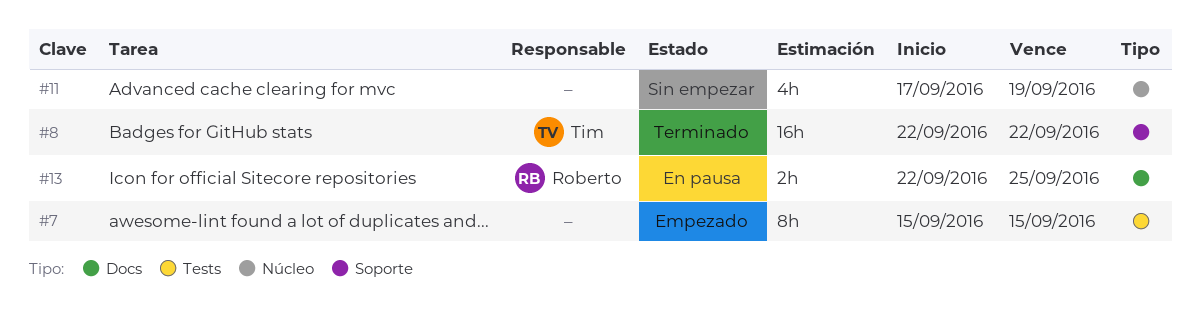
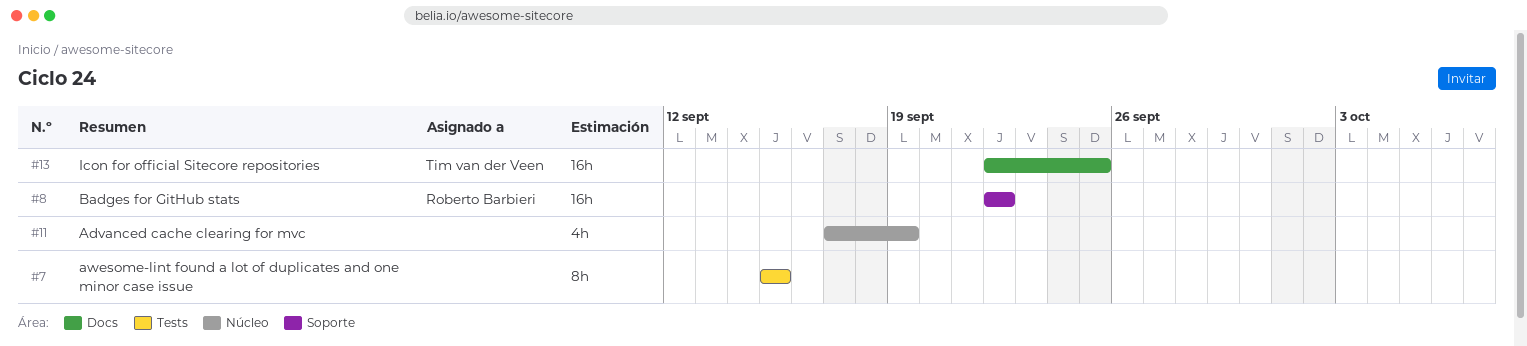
#8, owner: Tim van der Veen -> Roberto Barbieri
#13, owner: Roberto Barbieri -> Tim van der Veen
#13, estimate: 2h -> 16h

